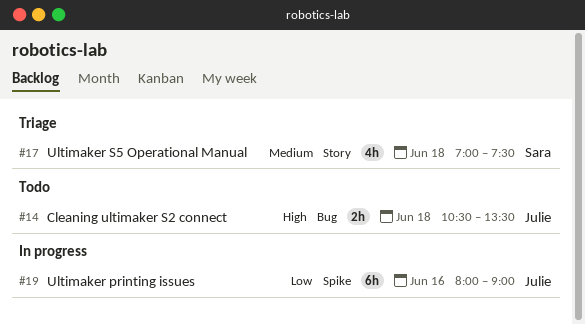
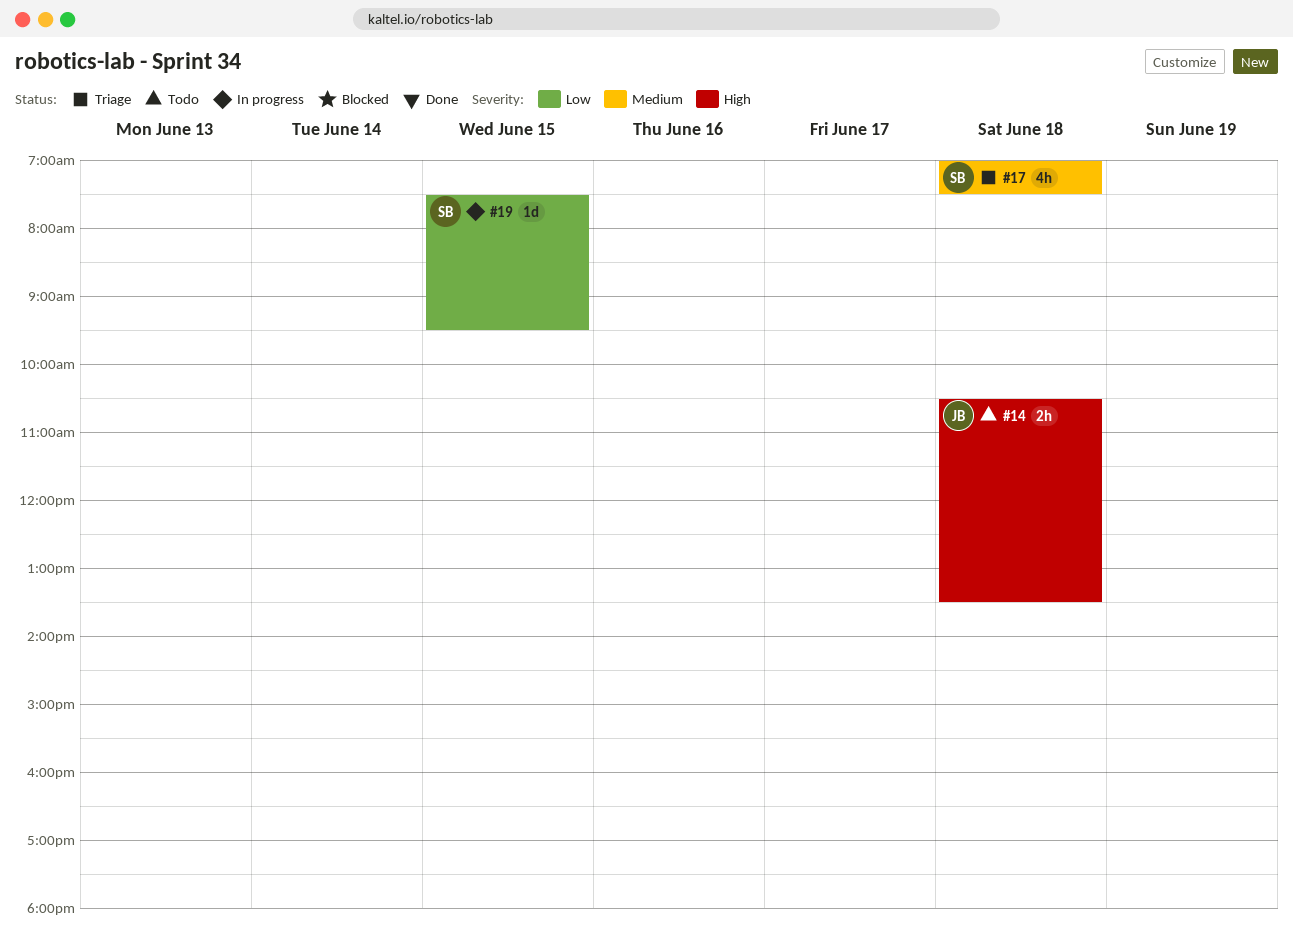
#19, owner: Julie -> Sara
#19, estimate: 6h -> 1d
#19, day: Jun 16 -> Jun 15
#19, begins: 08:00 -> 07:30
#19, ends: 09:00 -> 09:30

